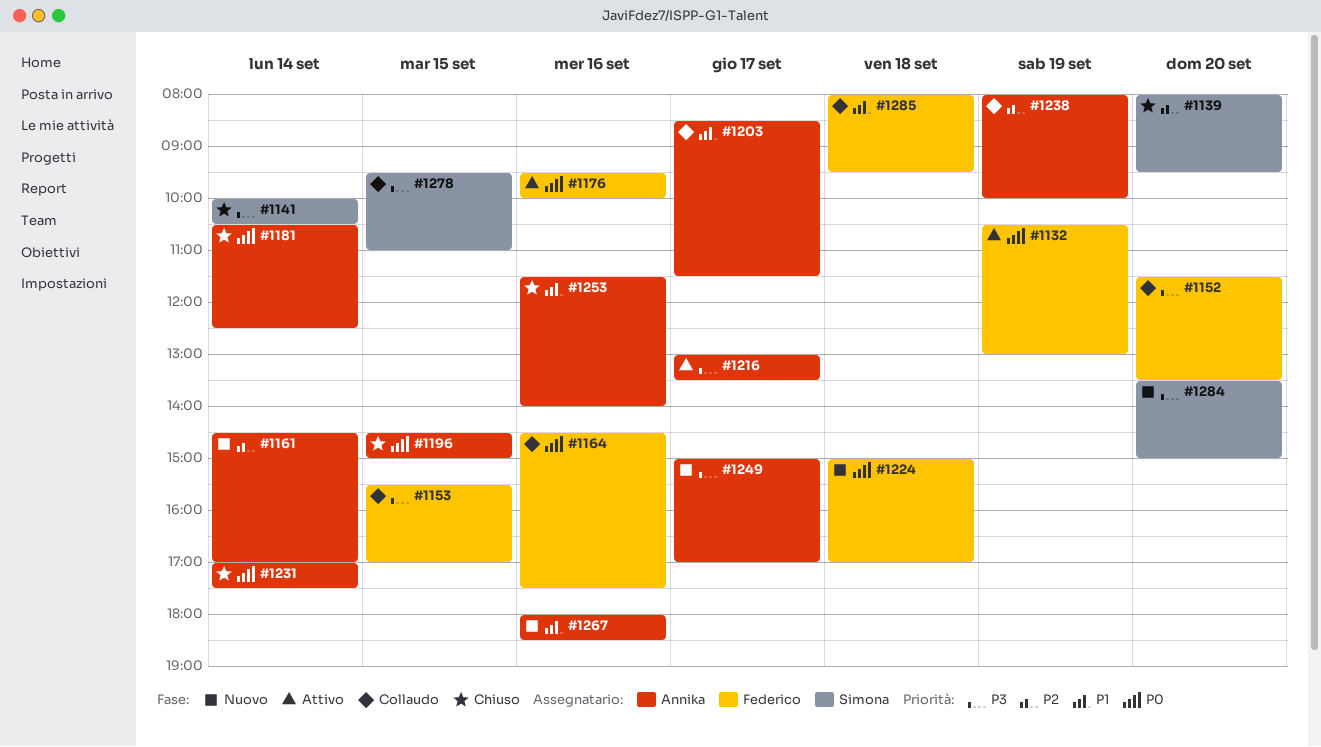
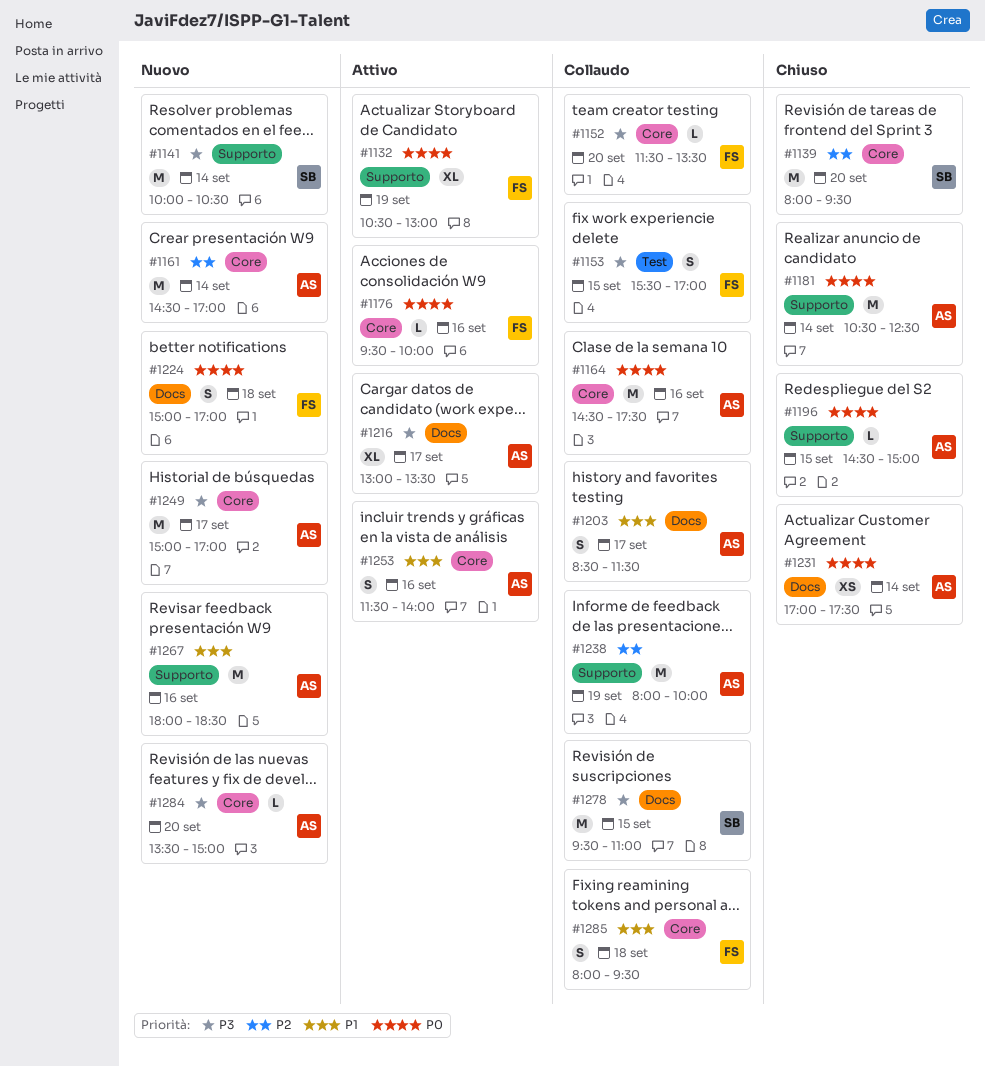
#1141, status: Chiuso -> Nuovo
#1164, owner: Federico -> Annika
#1253, status: Chiuso -> Attivo
#1284, owner: Simona -> Annika

